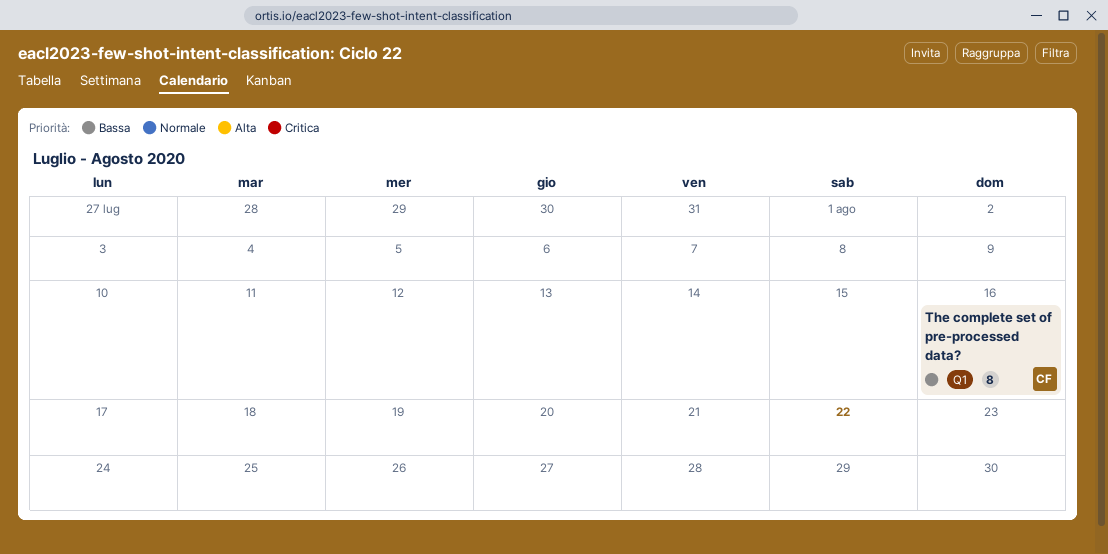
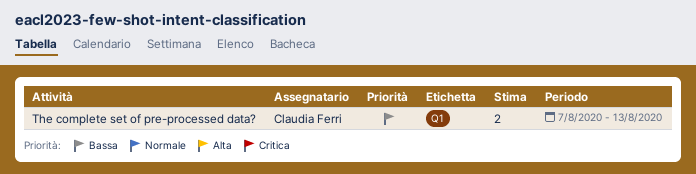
The complete set of pre-processed data?, estimate: 8 -> 2
The complete set of pre-processed data?, due: Aug 16 -> Aug 13

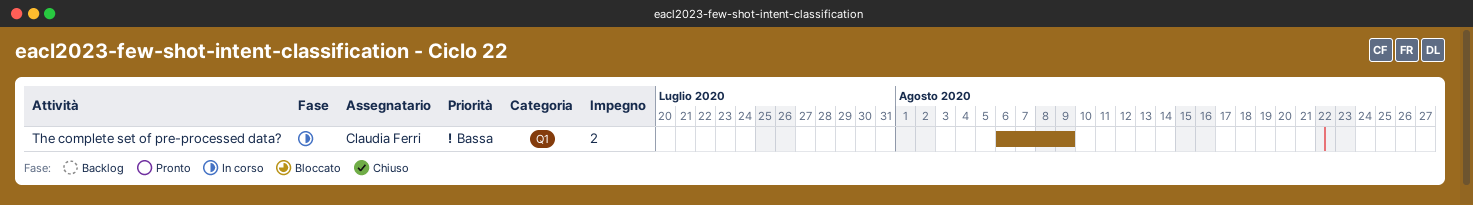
The complete set of pre-processed data?, start: Aug 7 -> Aug 6
The complete set of pre-processed data?, due: Aug 13 -> Aug 9

